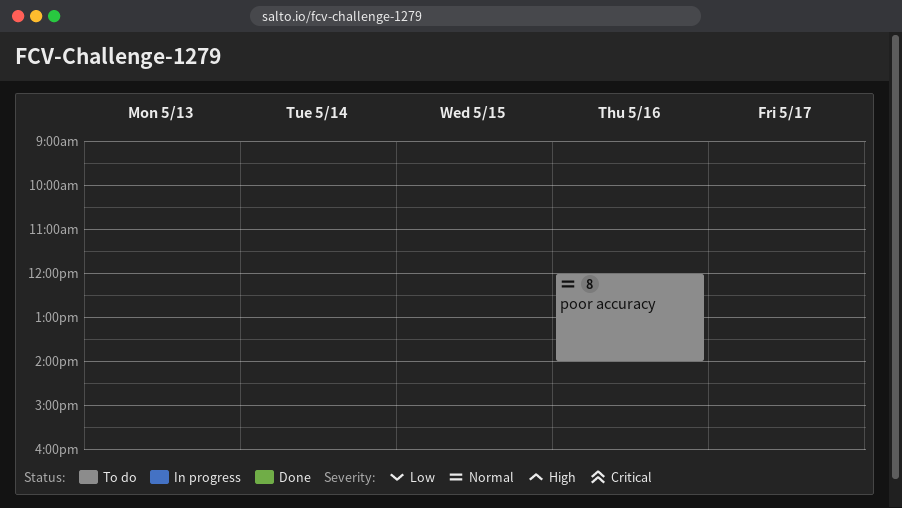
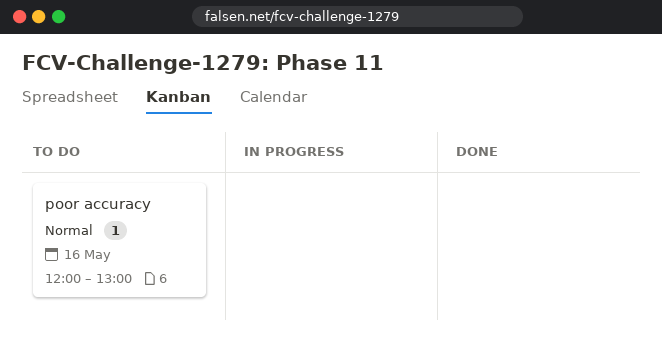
poor accuracy, estimate: 8 -> 1
poor accuracy, ends: 14:00 -> 13:00

